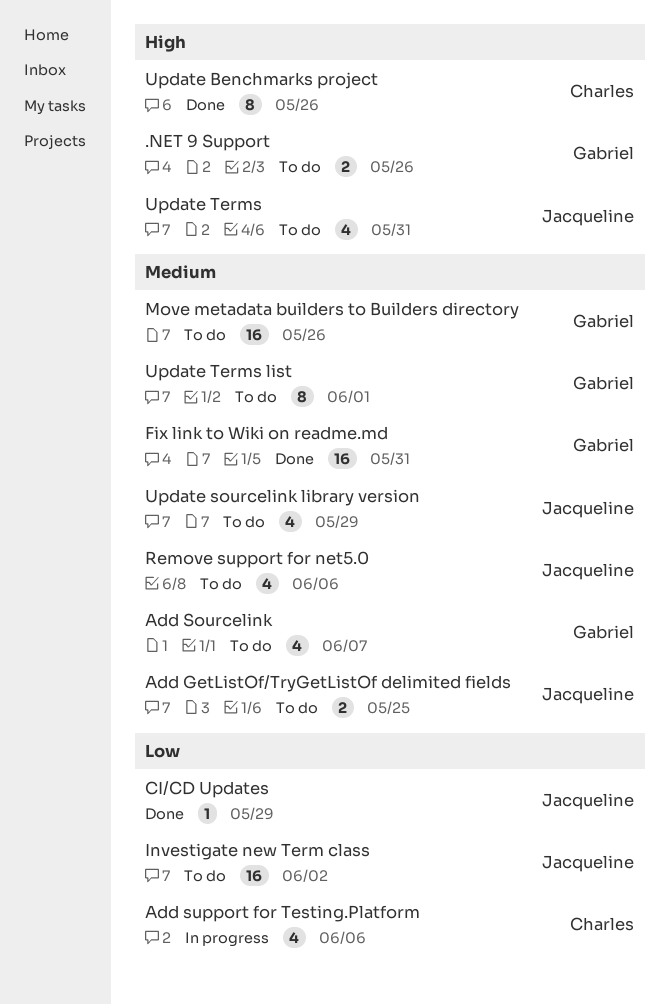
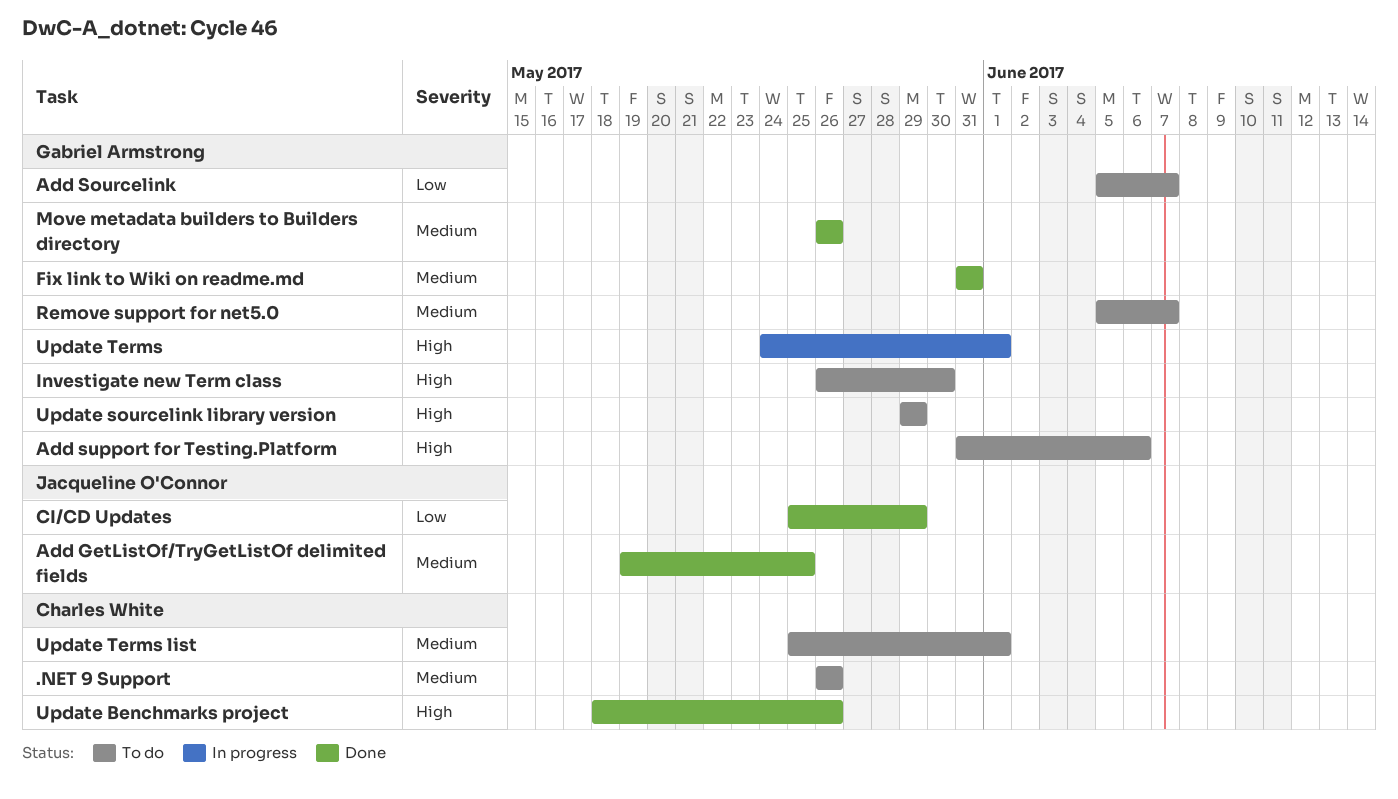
.NET 9 Support, owner: Gabriel Armstrong -> Charles White
.NET 9 Support, priority: High -> Medium
Add GetListOf/TryGetListOf delimited fields, status: To do -> Done
Add Sourcelink, priority: Medium -> Low
Add support for Testing.Platform, status: In progress -> To do
Add support for Testing.Platform, owner: Charles White -> Gabriel Armstrong
Add support for Testing.Platform, priority: Low -> High
Investigate new Term class, owner: Jacqueline O'Connor -> Gabriel Armstrong
Investigate new Term class, priority: Low -> High
Investigate new Term class, due: Jun 2 -> May 30
Move metadata builders to Builders directory, status: To do -> Done
Remove support for net5.0, owner: Jacqueline O'Connor -> Gabriel Armstrong
Remove support for net5.0, due: Jun 6 -> Jun 7
Update sourcelink library version, owner: Jacqueline O'Connor -> Gabriel Armstrong
Update sourcelink library version, priority: Medium -> High
Update Terms, status: To do -> In progress
Update Terms, owner: Jacqueline O'Connor -> Gabriel Armstrong
Update Terms, due: May 31 -> Jun 1
Update Terms list, owner: Gabriel Armstrong -> Charles White

